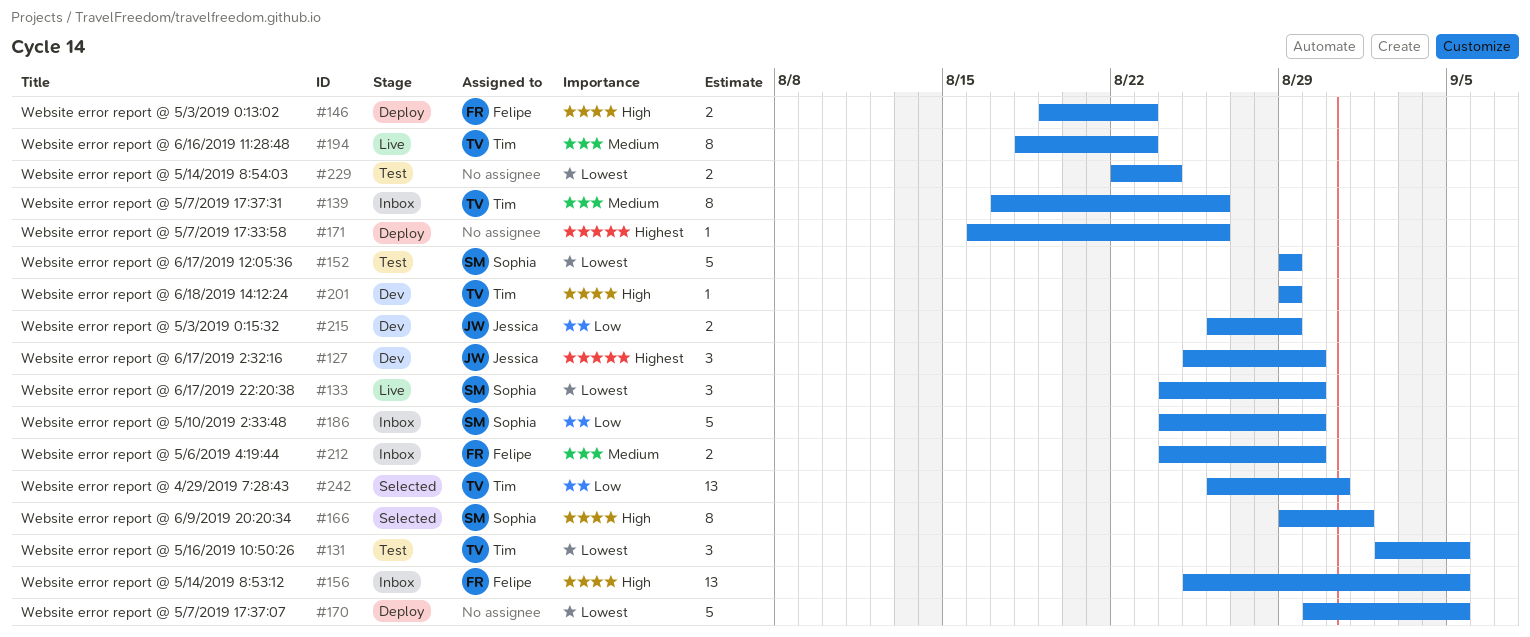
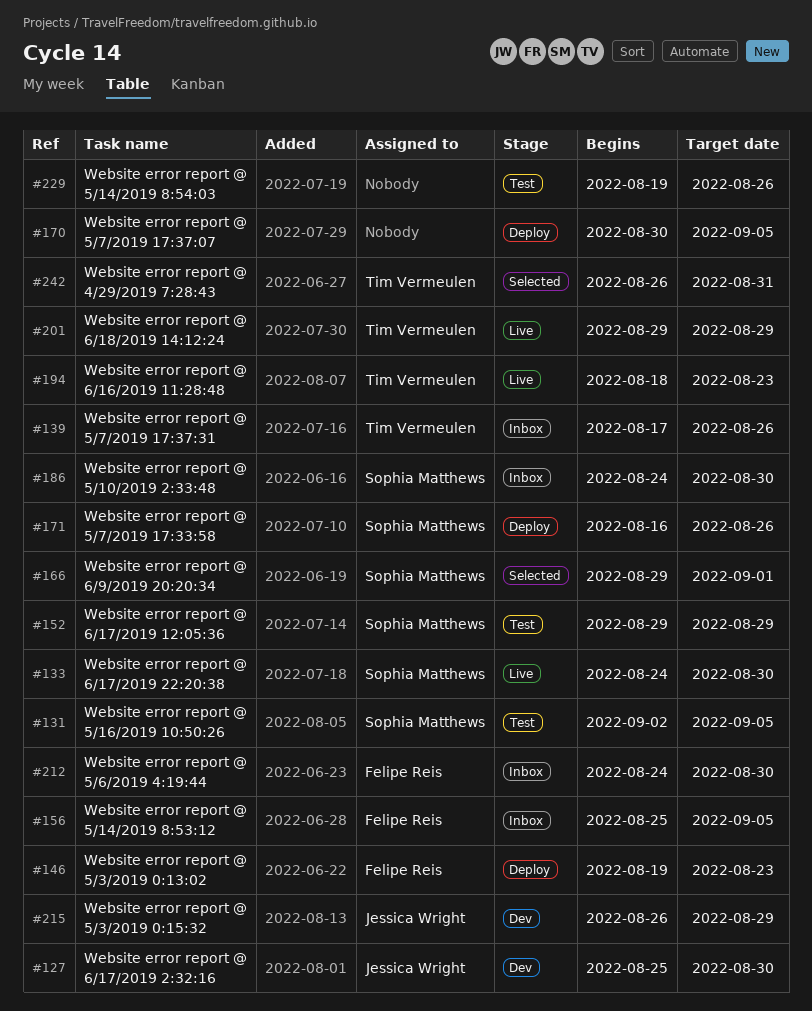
#131, owner: Tim Vermeulen -> Sophia Matthews
#171, owner: none -> Sophia Matthews
#201, status: Dev -> Live
#229, start: Aug 22 -> Aug 19
#229, due: Aug 24 -> Aug 26

